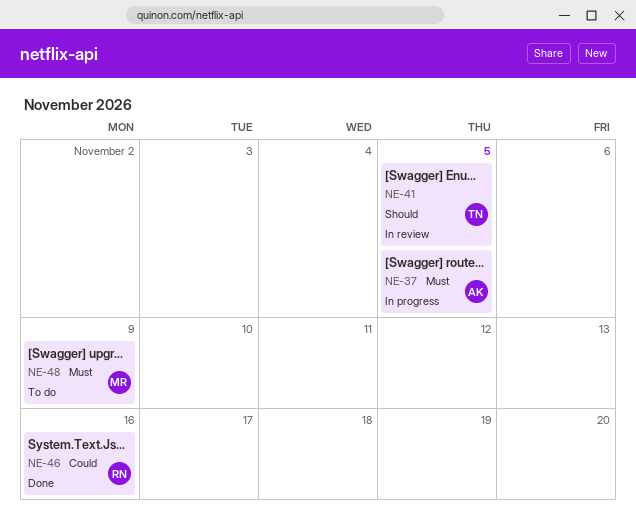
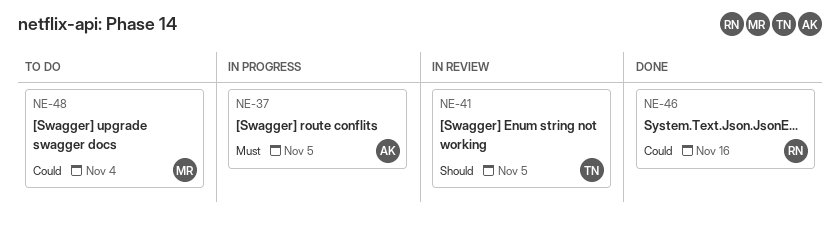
NE-48, priority: Must -> Could
NE-48, due: Nov 9 -> Nov 4

